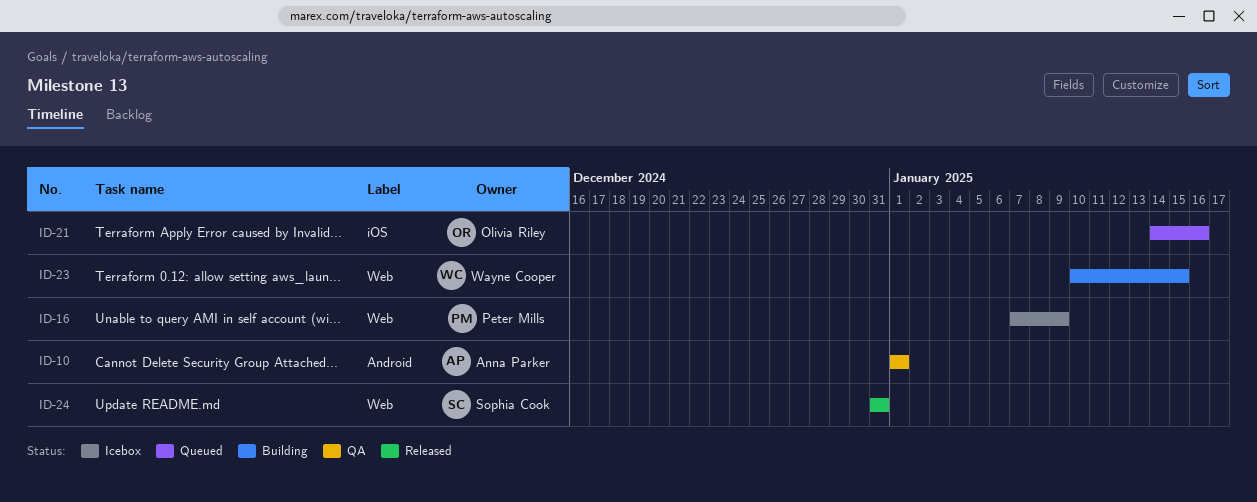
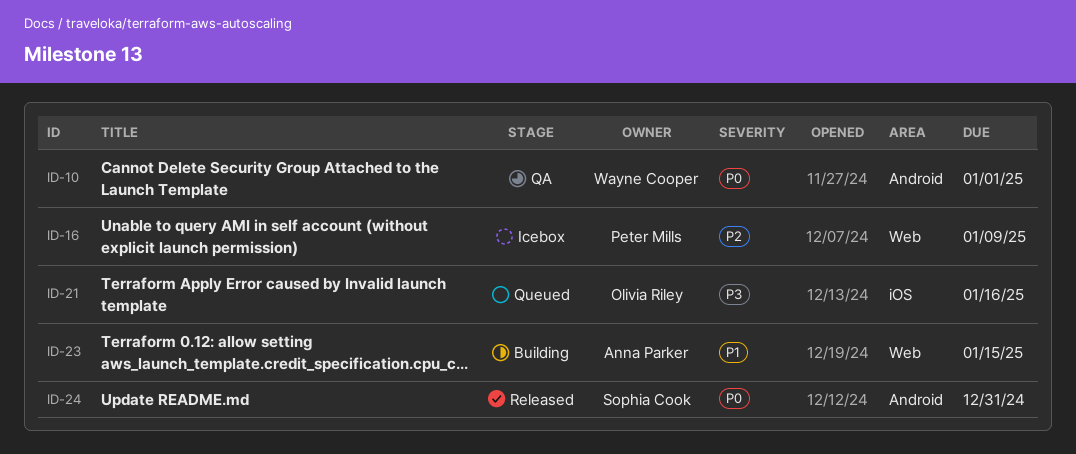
ID-10, owner: Anna Parker -> Wayne Cooper
ID-23, owner: Wayne Cooper -> Anna Parker
ID-24, label: Web -> Android

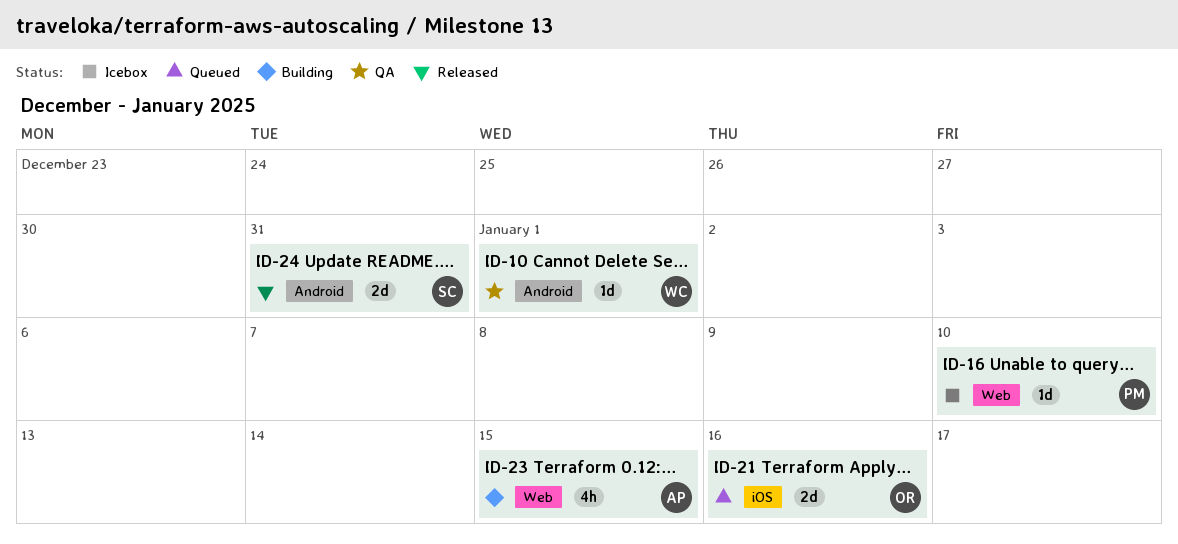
ID-16, due: Jan 9 -> Jan 10

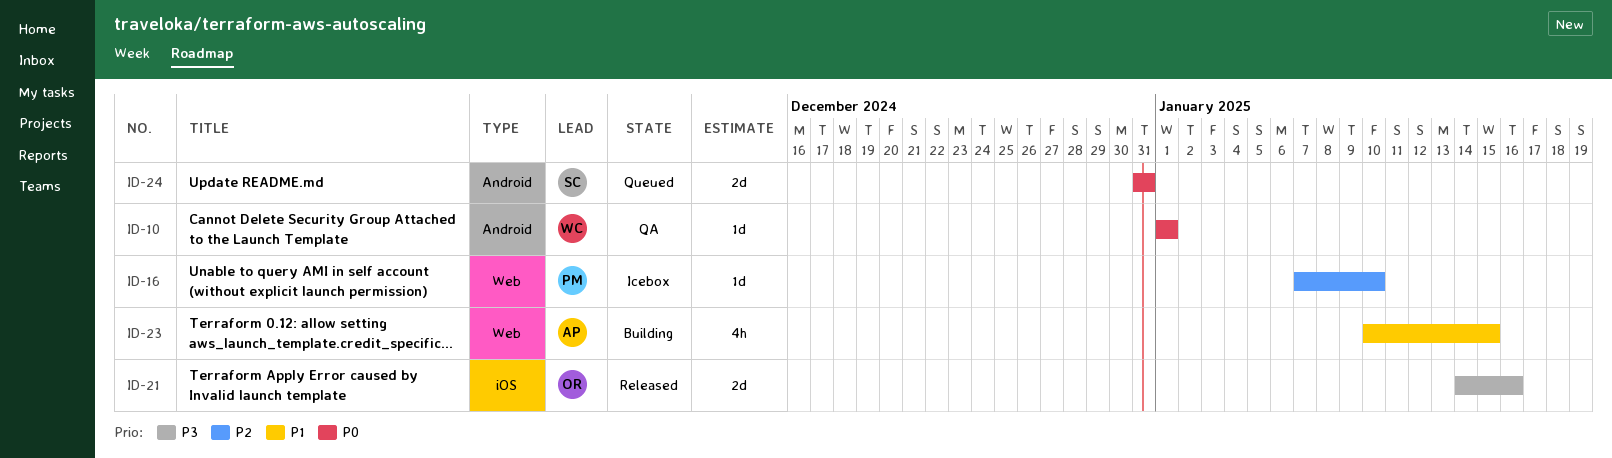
ID-21, status: Queued -> Released
ID-24, status: Released -> Queued

